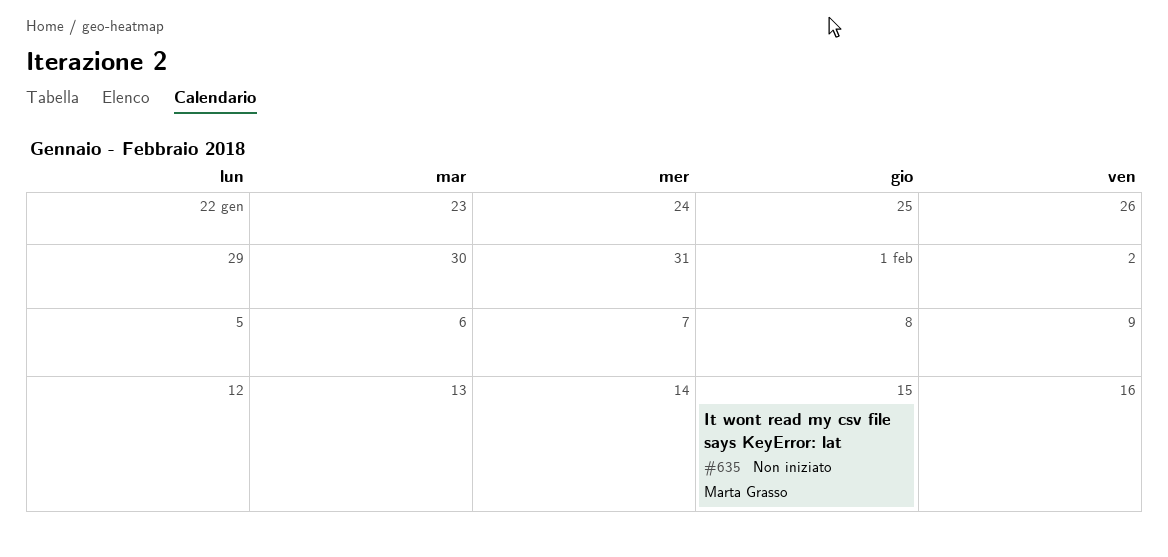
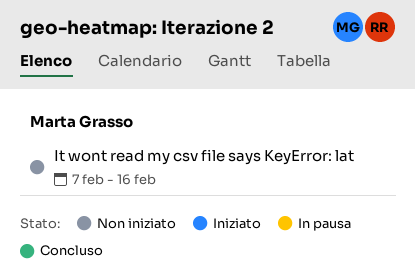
It wont read my csv file says KeyError: lat, due: Feb 15 -> Feb 16

